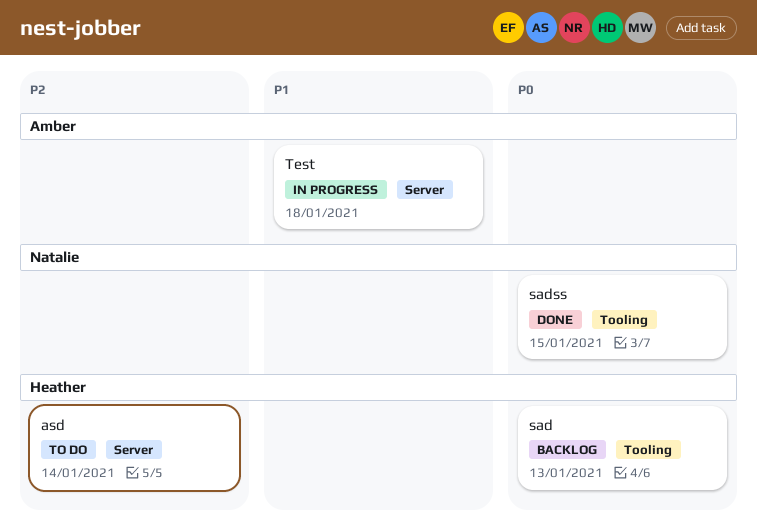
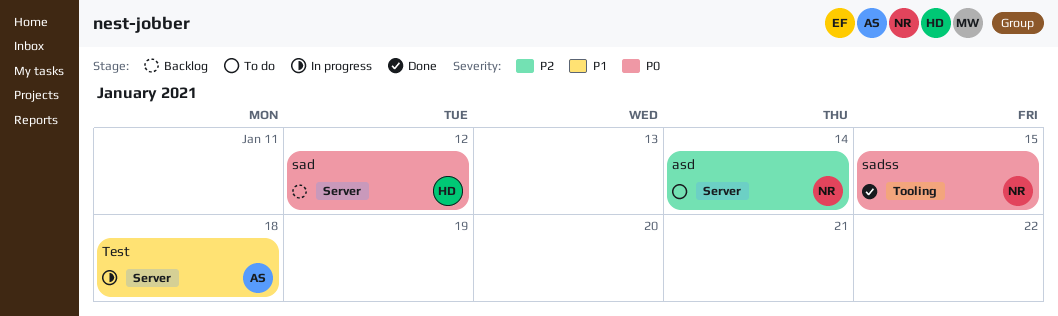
asd, owner: Heather -> Natalie
sad, label: Tooling -> Server
sad, due: Jan 13 -> Jan 12

